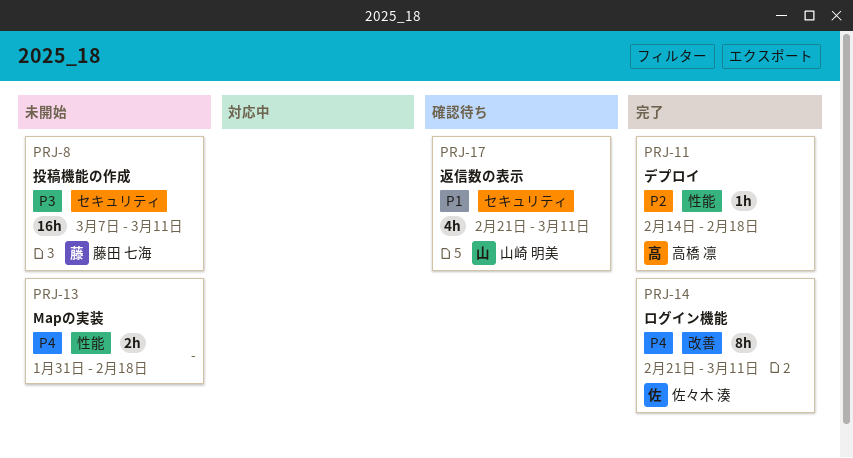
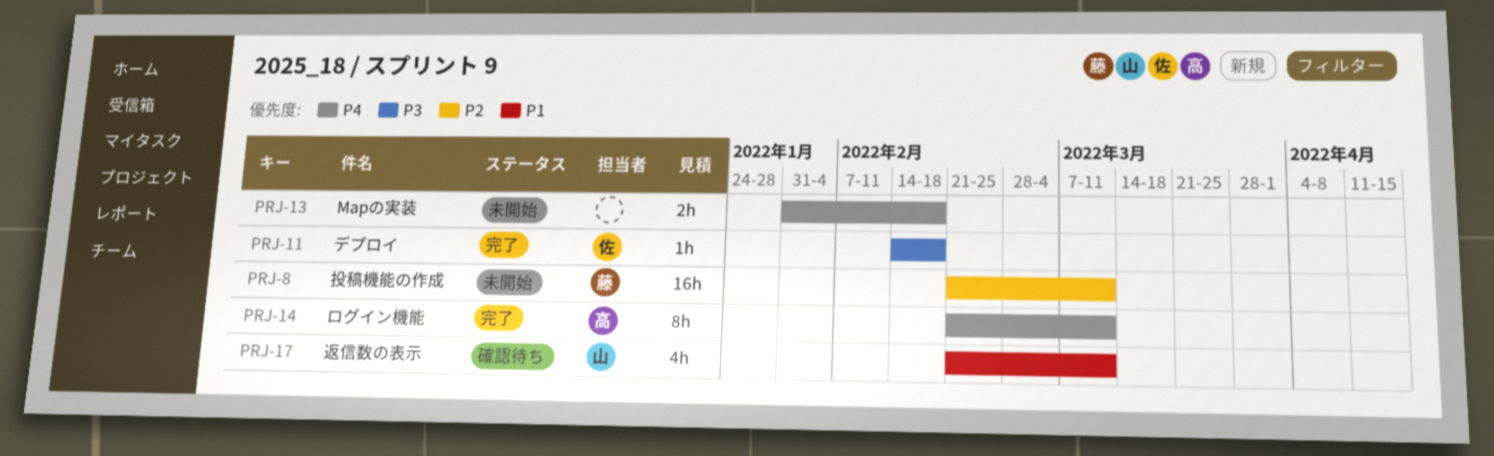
PRJ-8, priority: P3 -> P2
PRJ-8, start: Mar 7 -> Feb 21
PRJ-11, owner: 高橋 凛 -> 佐々木 湊
PRJ-11, priority: P2 -> P3
PRJ-14, owner: 佐々木 湊 -> 高橋 凛

